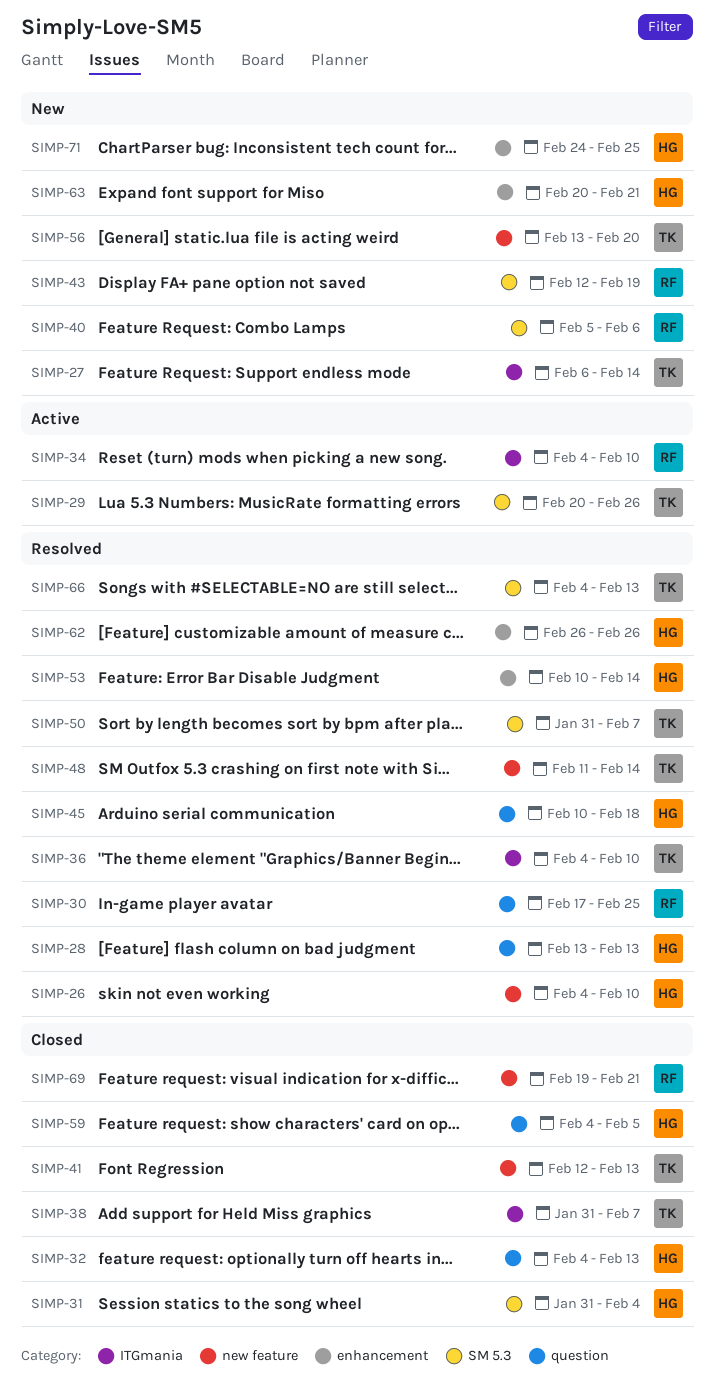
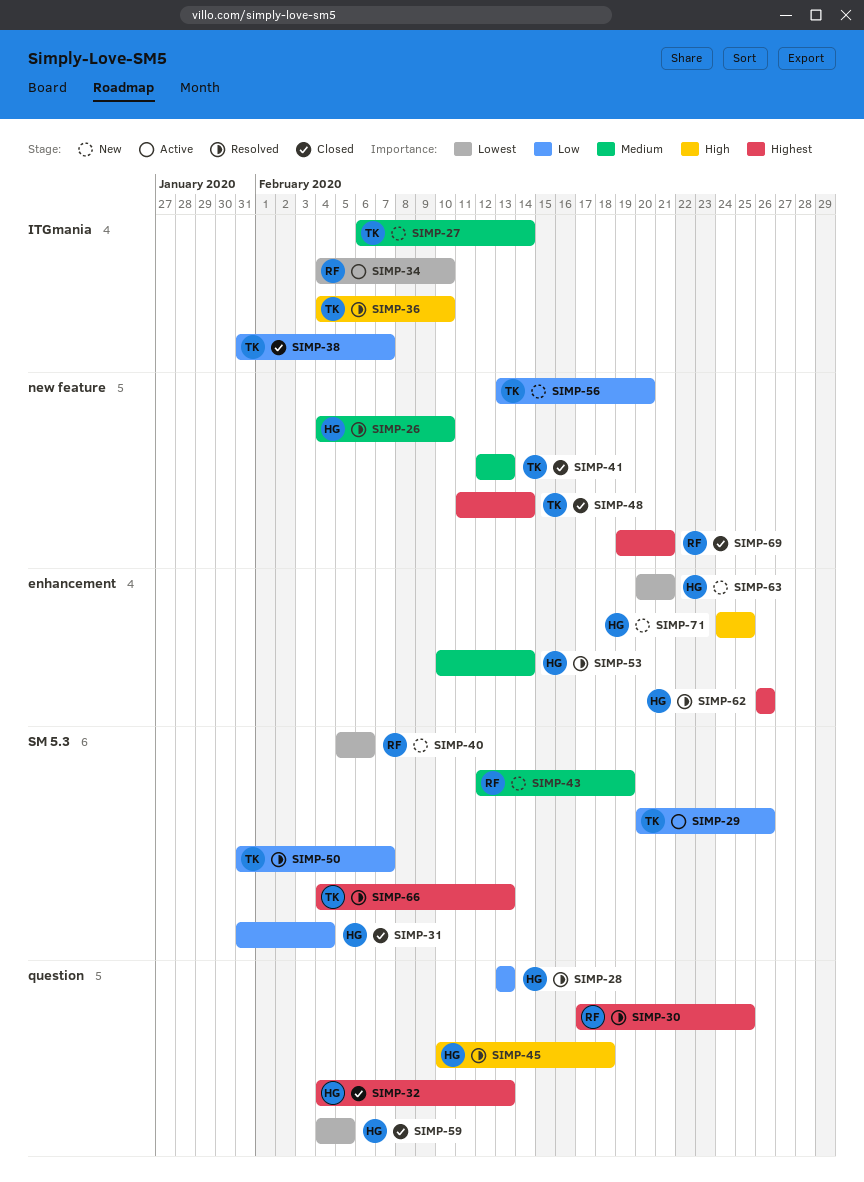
SIMP-48, status: Resolved -> Closed

